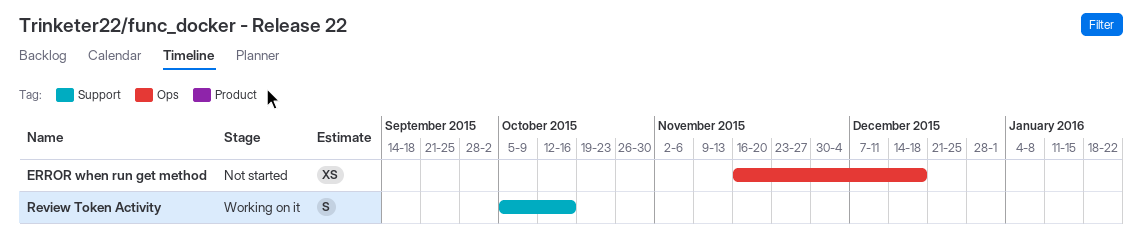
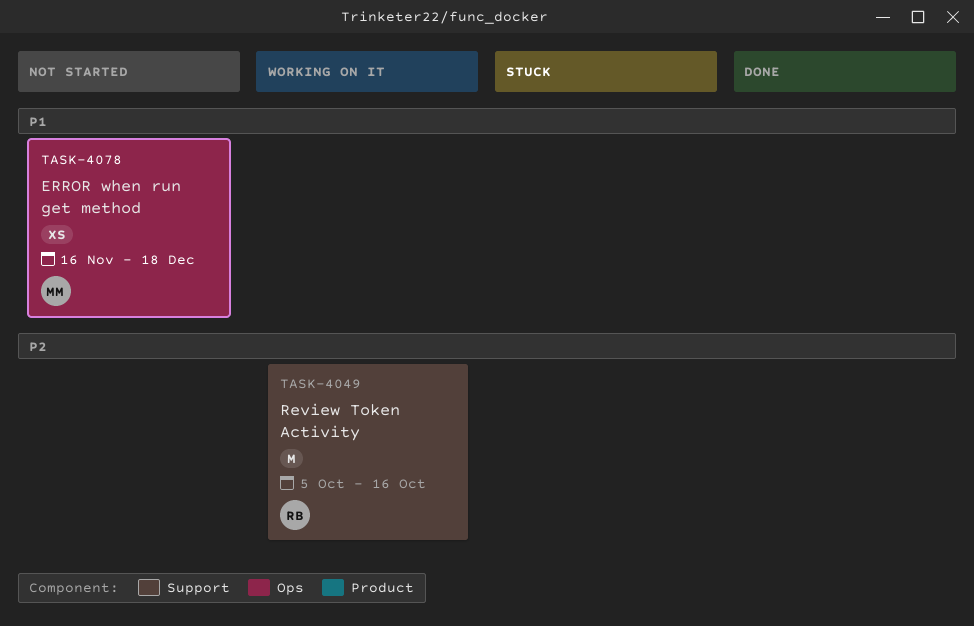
Review Token Activity, estimate: S -> M

